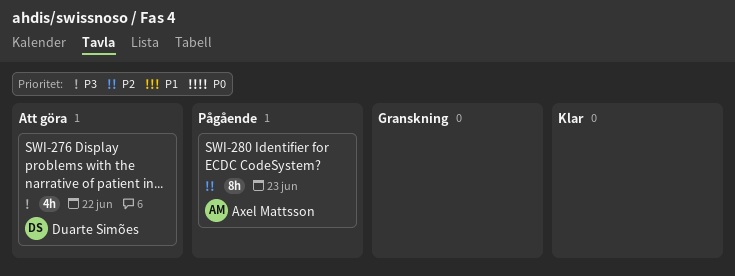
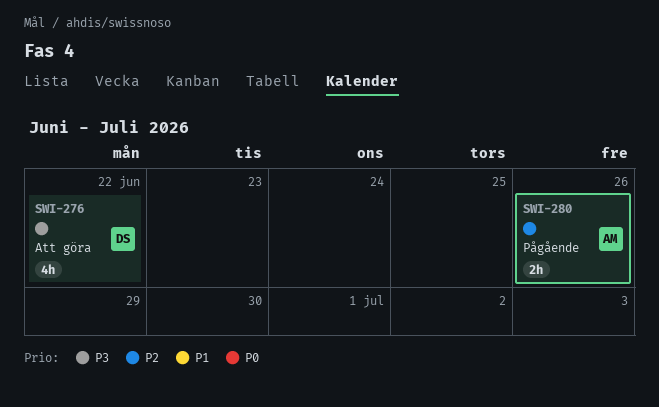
SWI-280, estimate: 8h -> 2h
SWI-280, due: Jun 23 -> Jun 26

